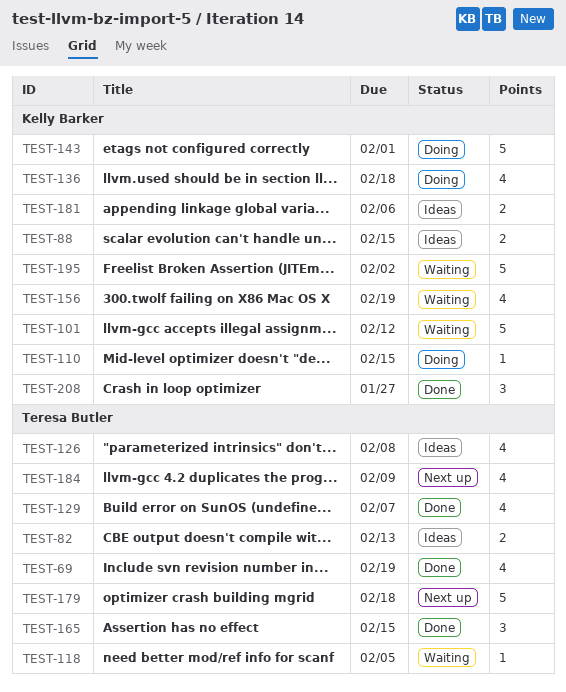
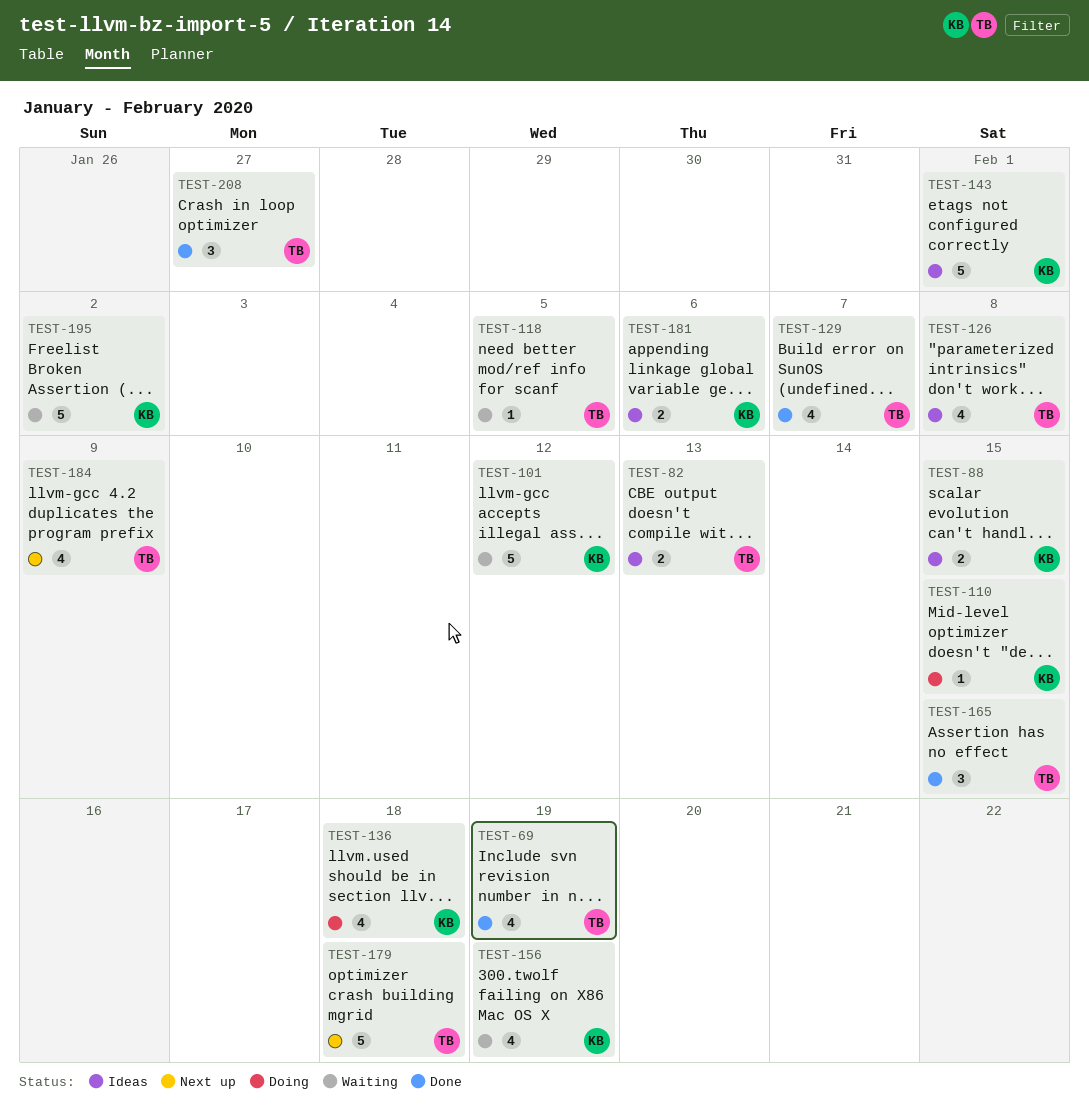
TEST-143, status: Doing -> Ideas
TEST-208, owner: Kelly Barker -> Teresa Butler

